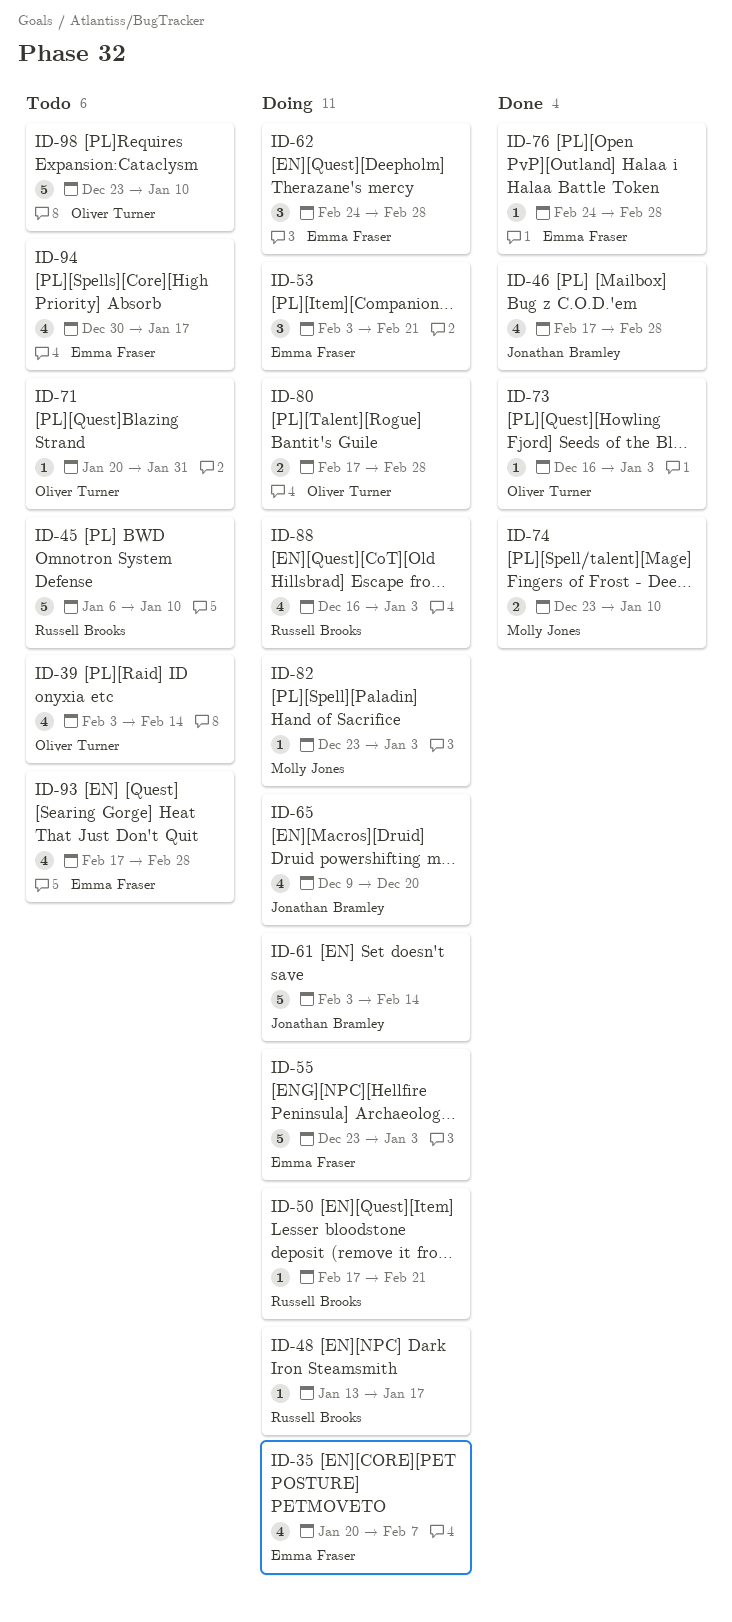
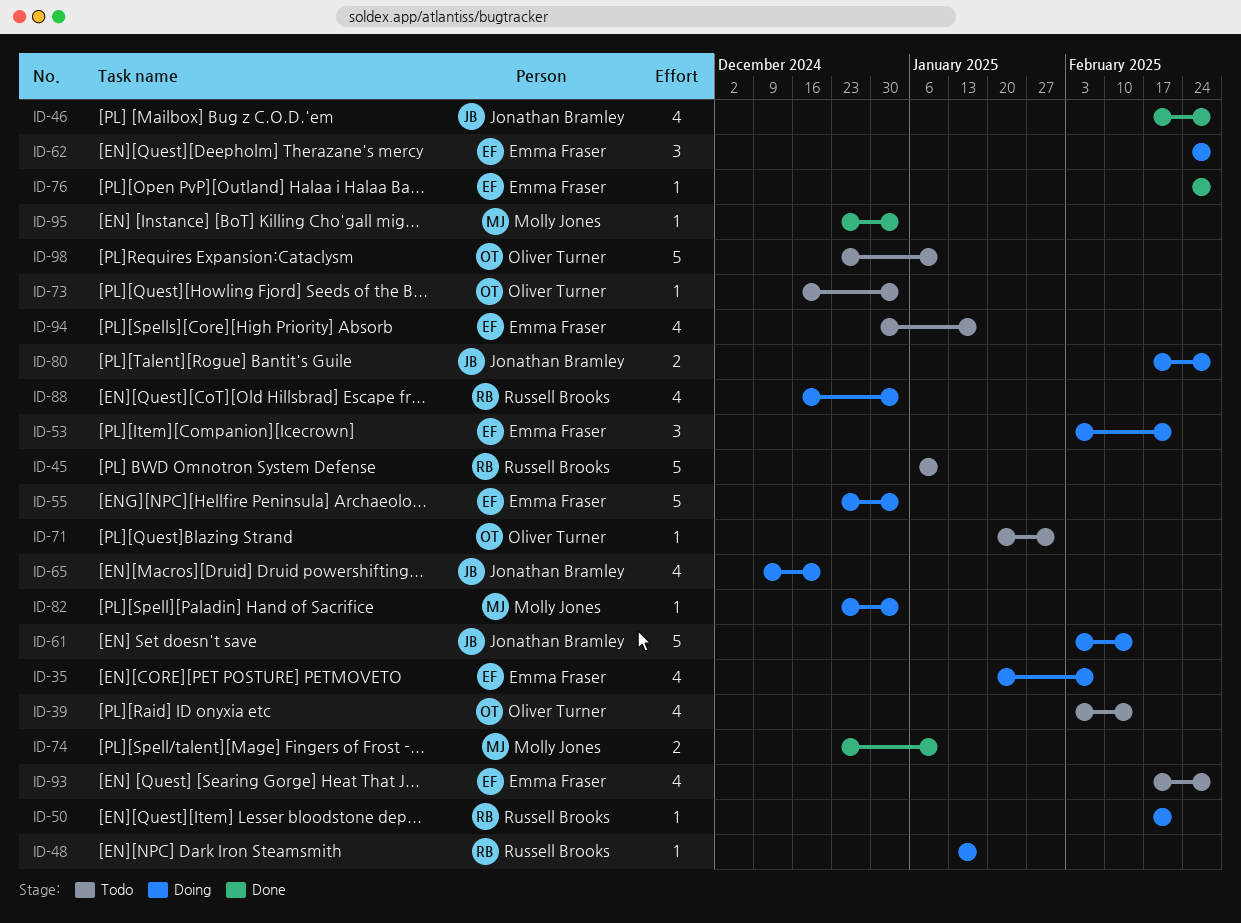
ID-73, status: Done -> Todo
ID-80, owner: Oliver Turner -> Jonathan Bramley
ID-95: none -> present

